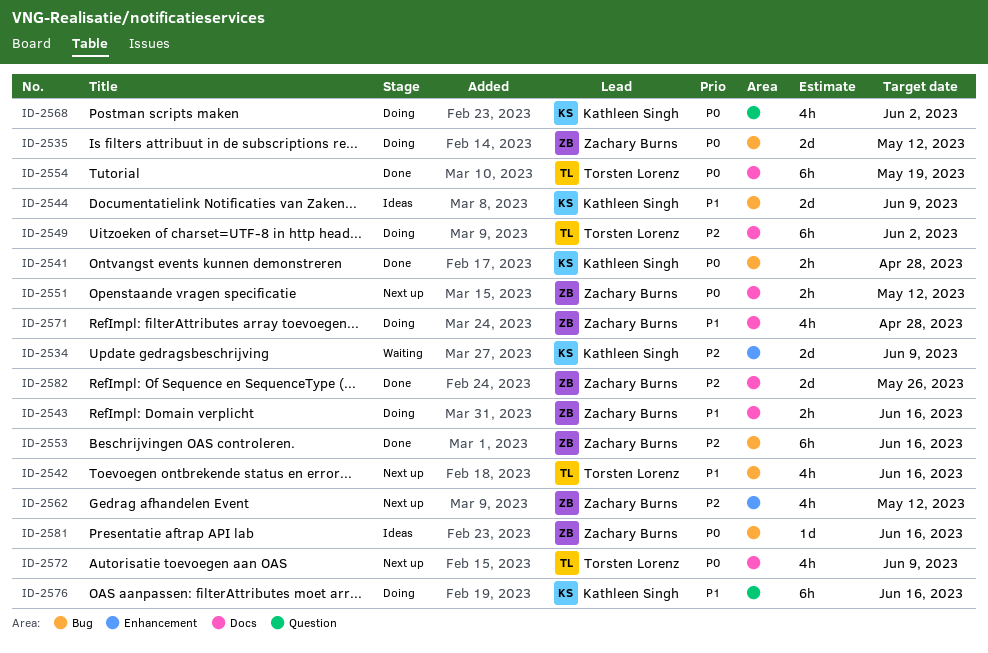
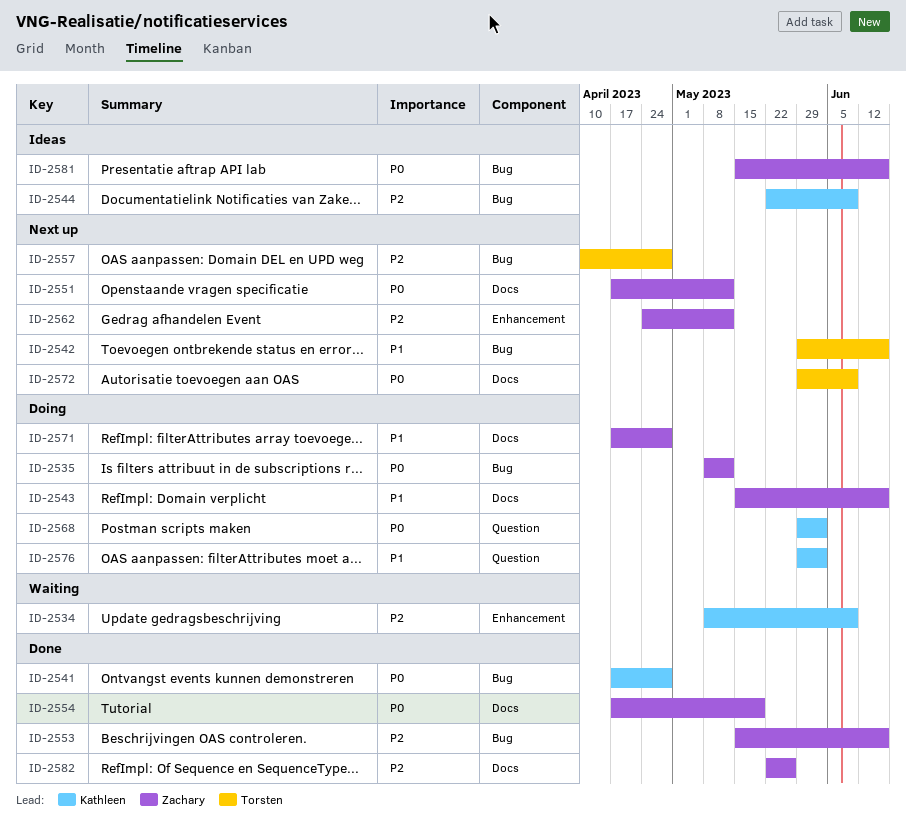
ID-2544, priority: P1 -> P2
ID-2549: present -> none
ID-2554, owner: Torsten Lorenz -> Zachary Burns
ID-2557: none -> present
ID-2576, due: Jun 16 -> Jun 2

